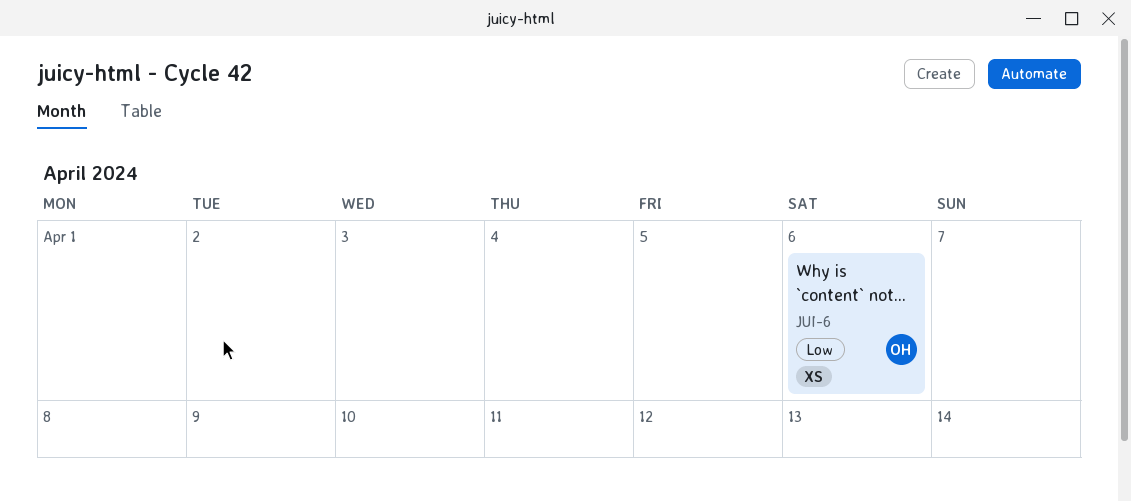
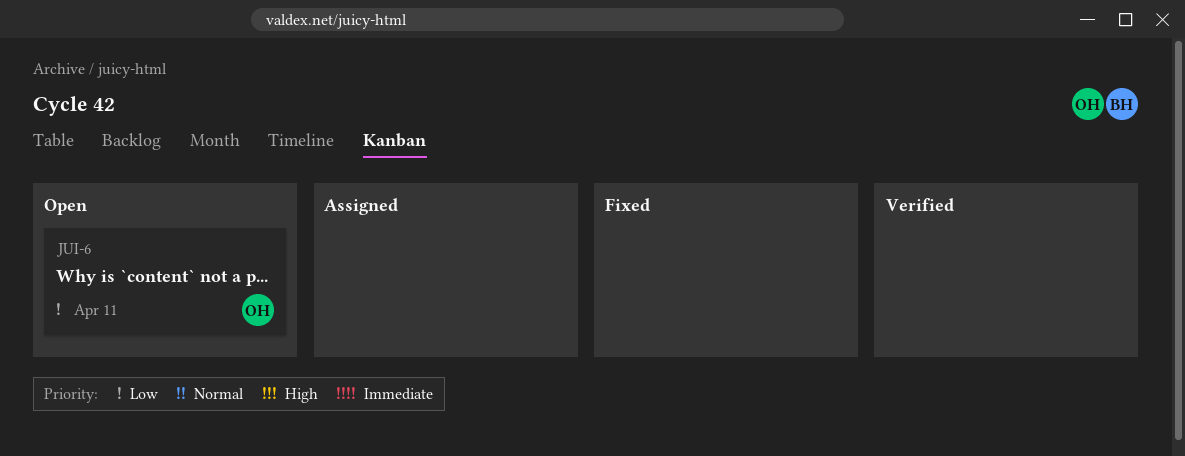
JUI-6, due: Apr 6 -> Apr 11

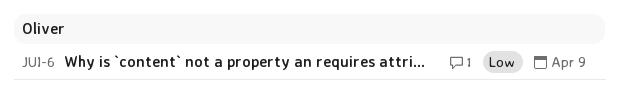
JUI-6, due: Apr 11 -> Apr 9

